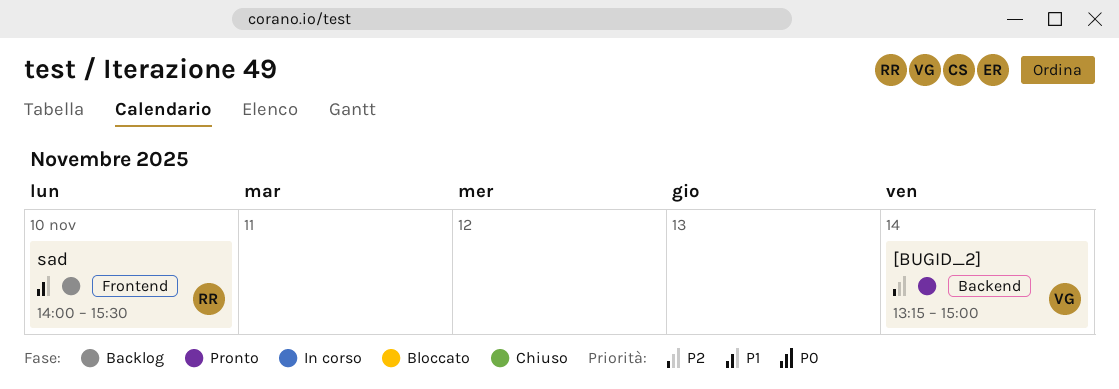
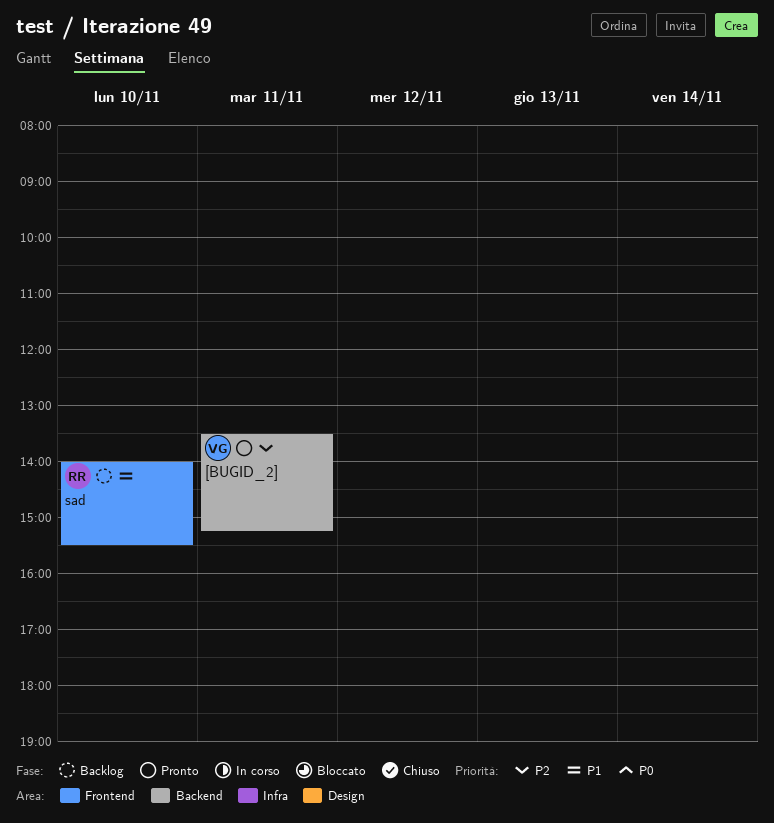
[BUGID_2], day: Nov 14 -> Nov 11
[BUGID_2], begins: 13:15 -> 13:30
[BUGID_2], ends: 15:00 -> 15:15

